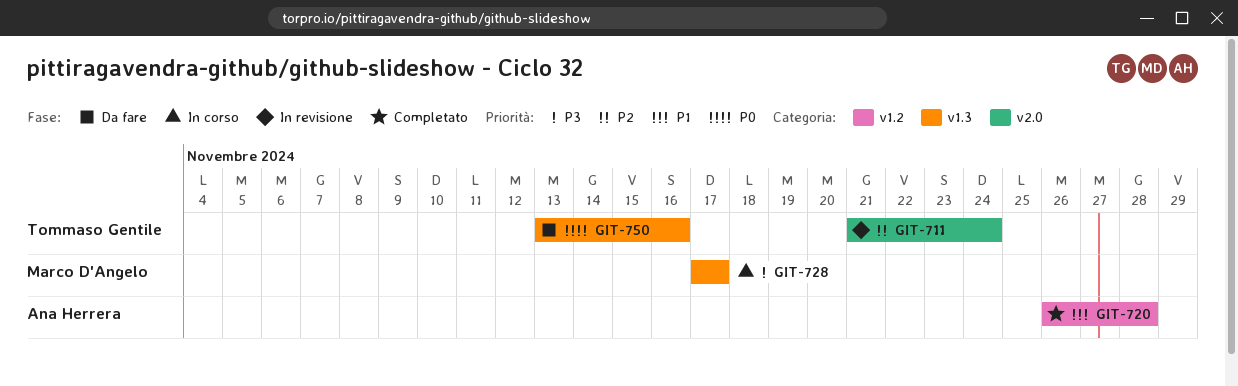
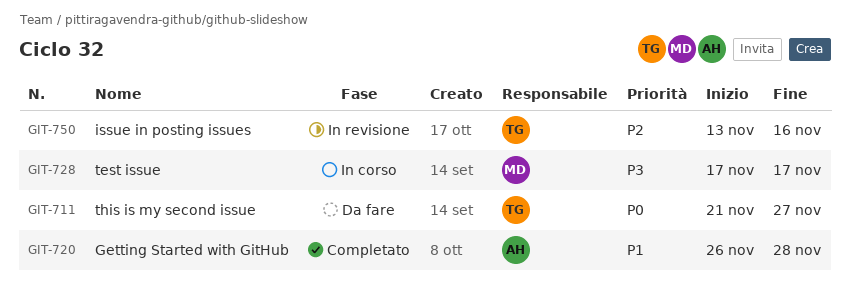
GIT-711, status: In revisione -> Da fare
GIT-711, priority: P2 -> P0
GIT-711, due: Nov 24 -> Nov 27
GIT-750, status: Da fare -> In revisione
GIT-750, priority: P0 -> P2

